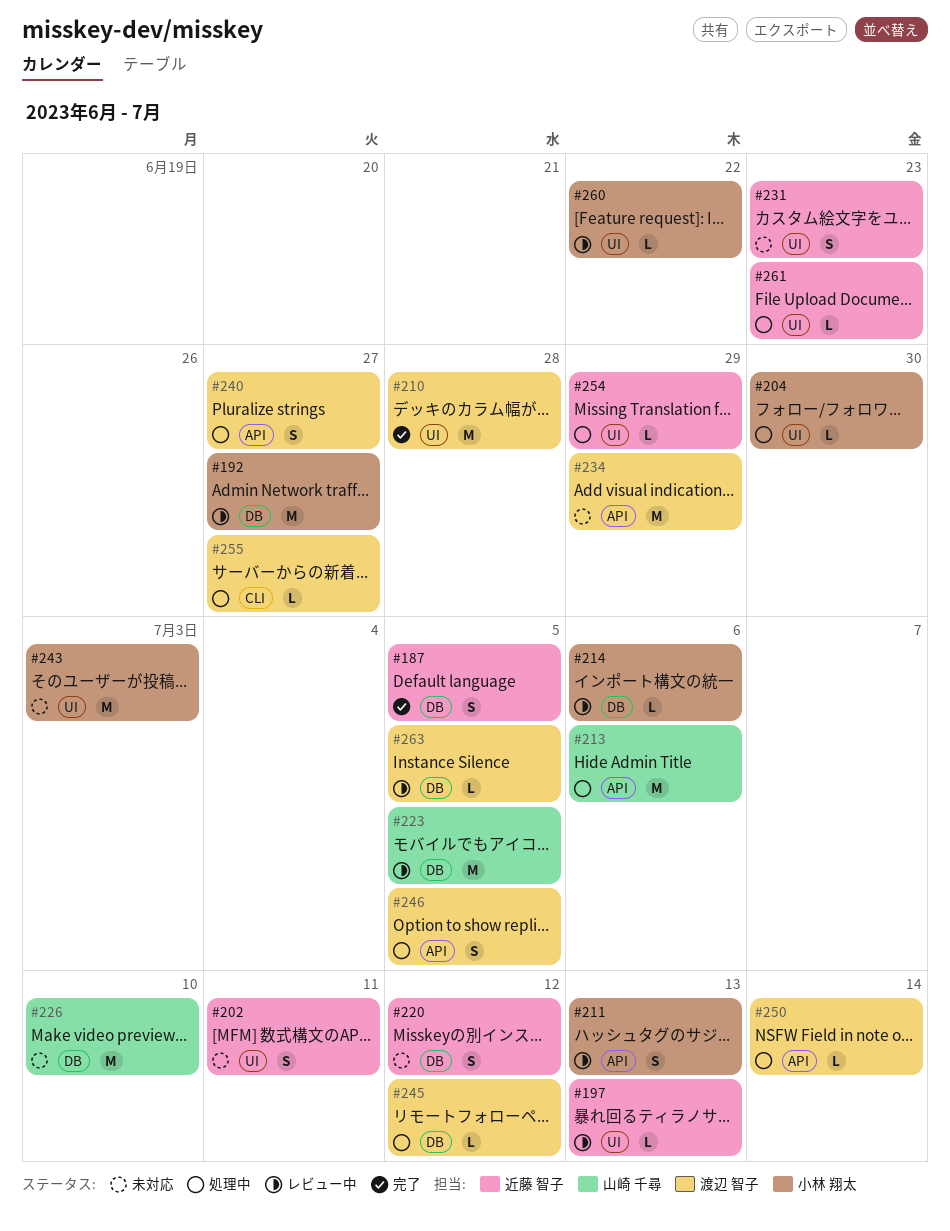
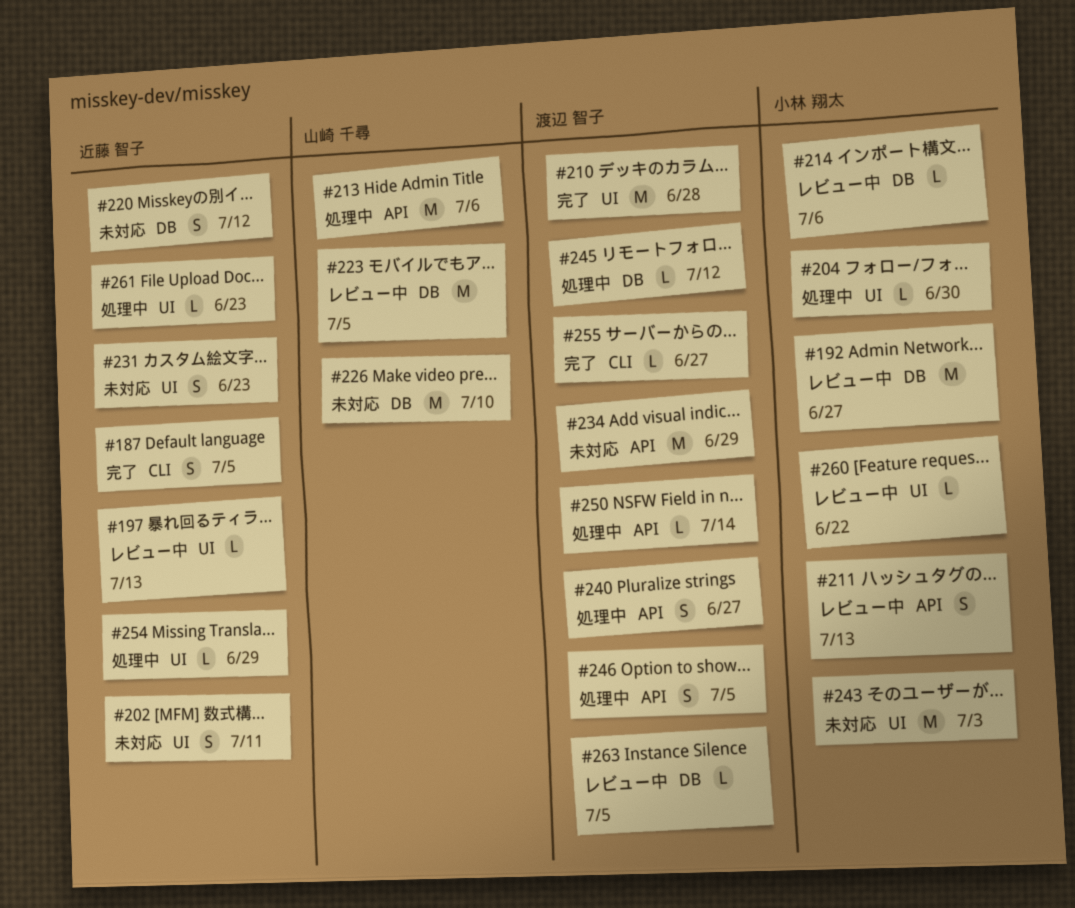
#187, label: DB -> CLI
#255, status: 処理中 -> 完了

